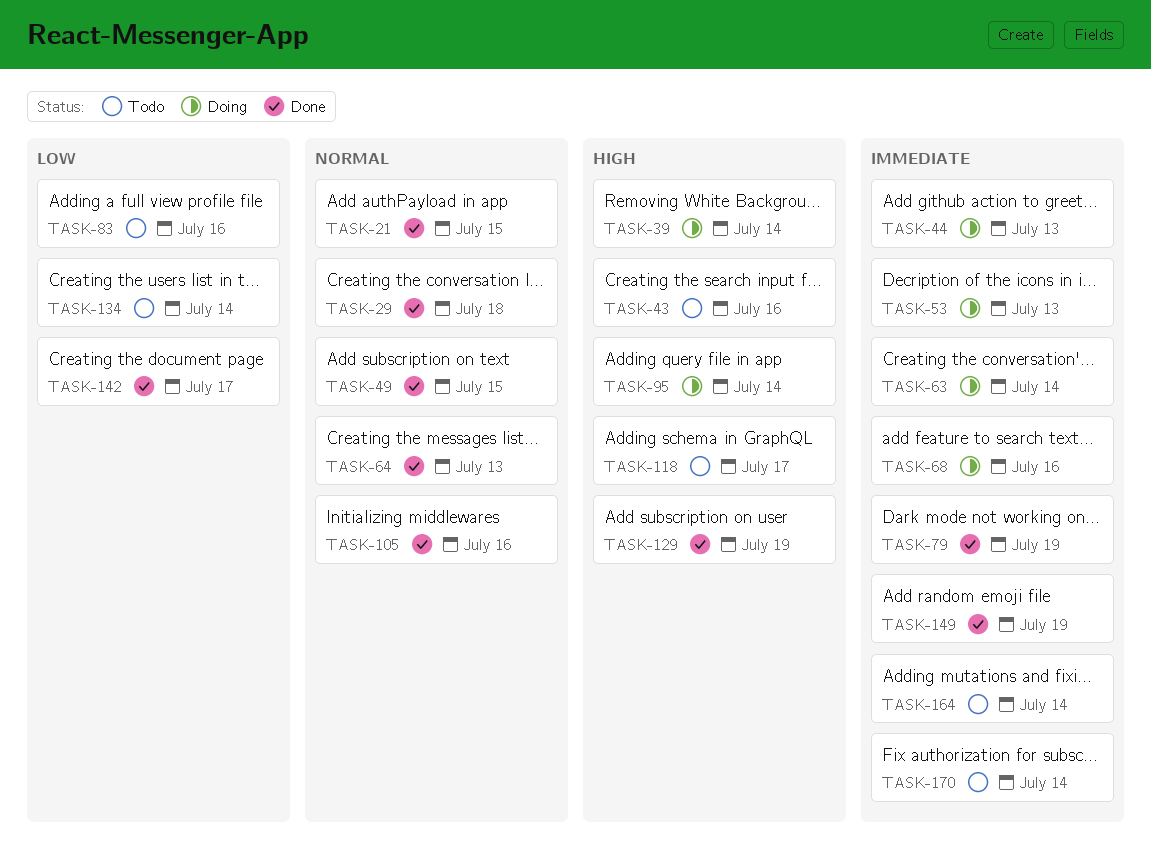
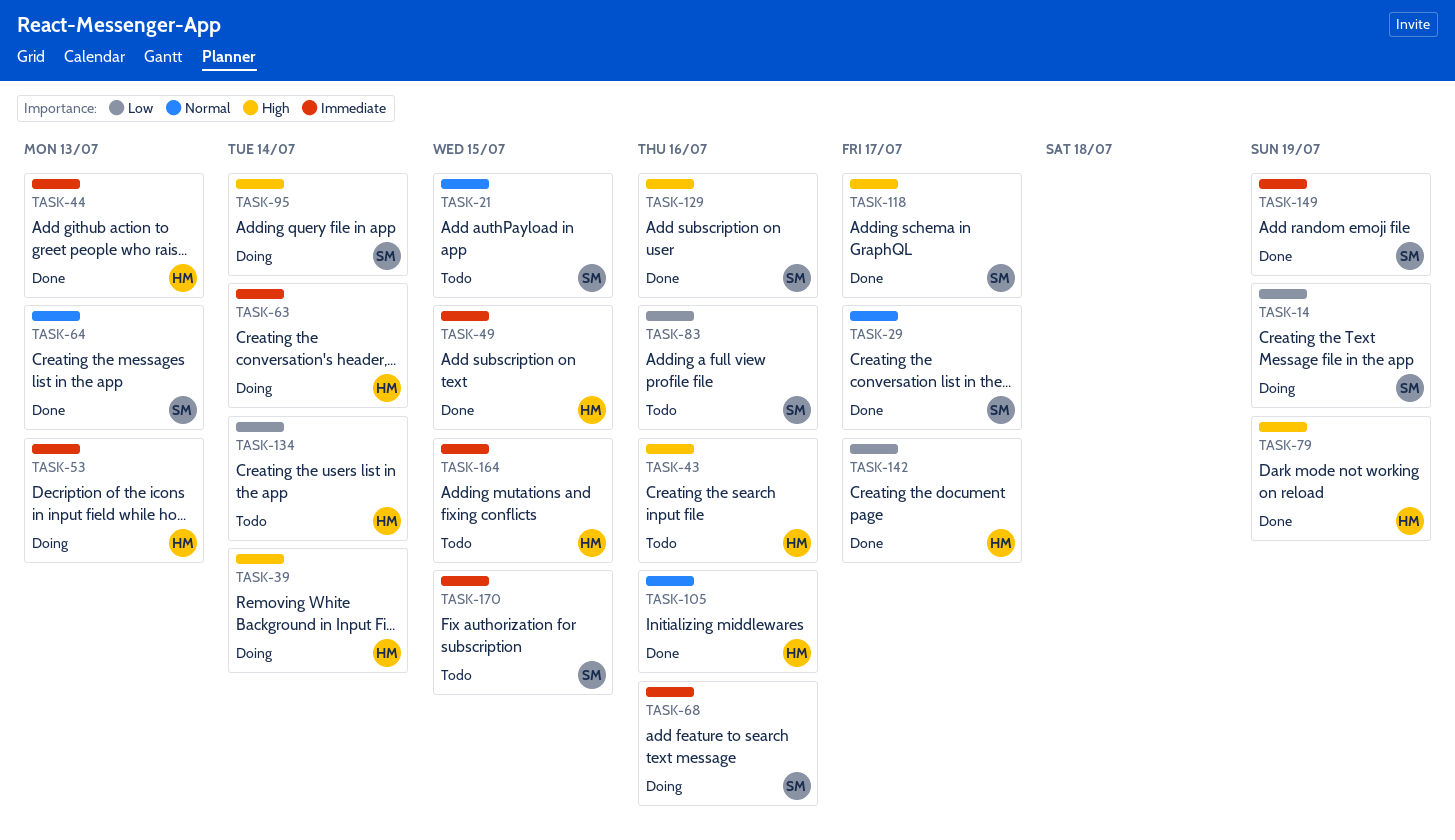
TASK-14: none -> present
TASK-21, status: Done -> Todo
TASK-29, due: Jul 18 -> Jul 17
TASK-44, status: Doing -> Done
TASK-49, priority: Normal -> Immediate
TASK-79, priority: Immediate -> High
TASK-118, status: Todo -> Done
TASK-129, due: Jul 19 -> Jul 16
TASK-164, due: Jul 14 -> Jul 15
TASK-170, due: Jul 14 -> Jul 15

